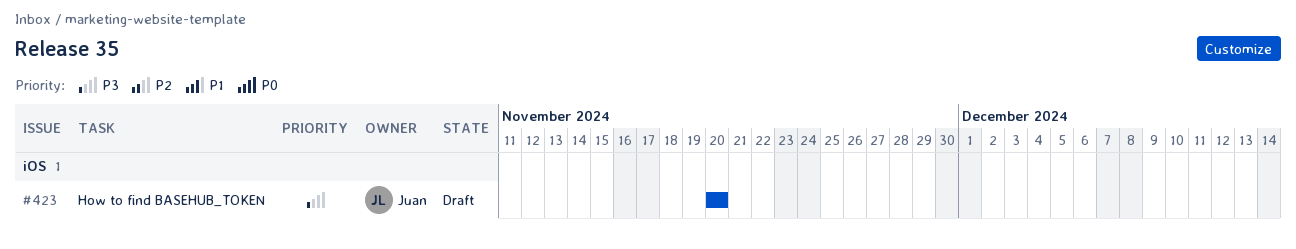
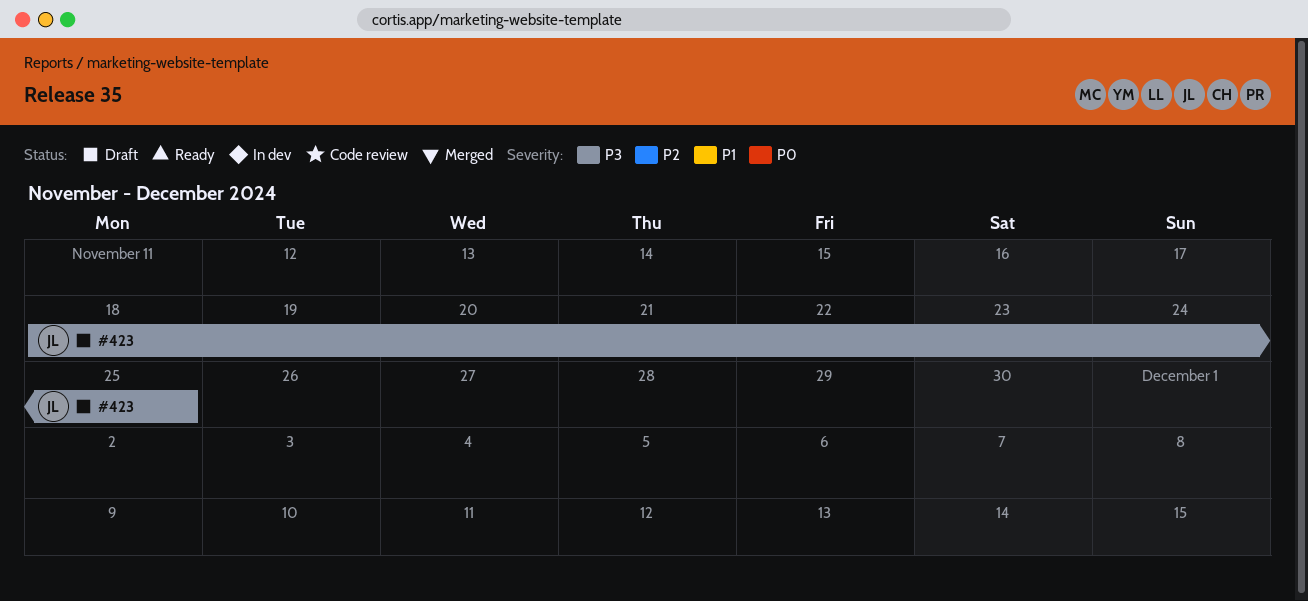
#423, start: Nov 20 -> Nov 18
#423, due: Nov 20 -> Nov 25

